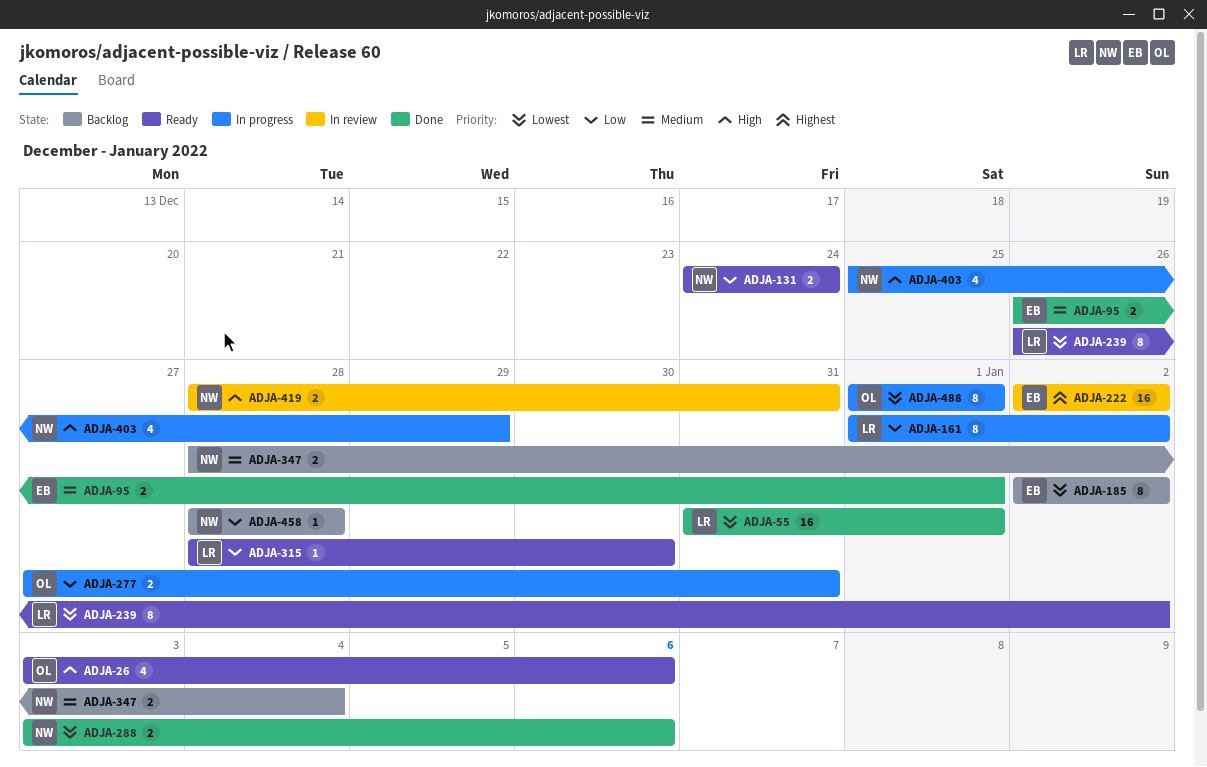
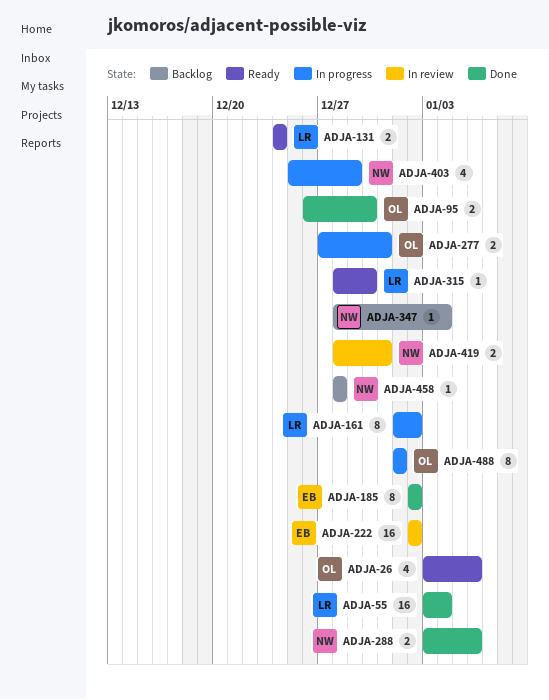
ADJA-55, start: Dec 31 -> Jan 3
ADJA-55, due: Jan 1 -> Jan 4
ADJA-95, owner: EB -> OL
ADJA-95, due: Jan 1 -> Dec 30
ADJA-131, owner: NW -> LR
ADJA-185, status: Backlog -> Done
ADJA-239: present -> none
ADJA-347, estimate: 2 -> 1

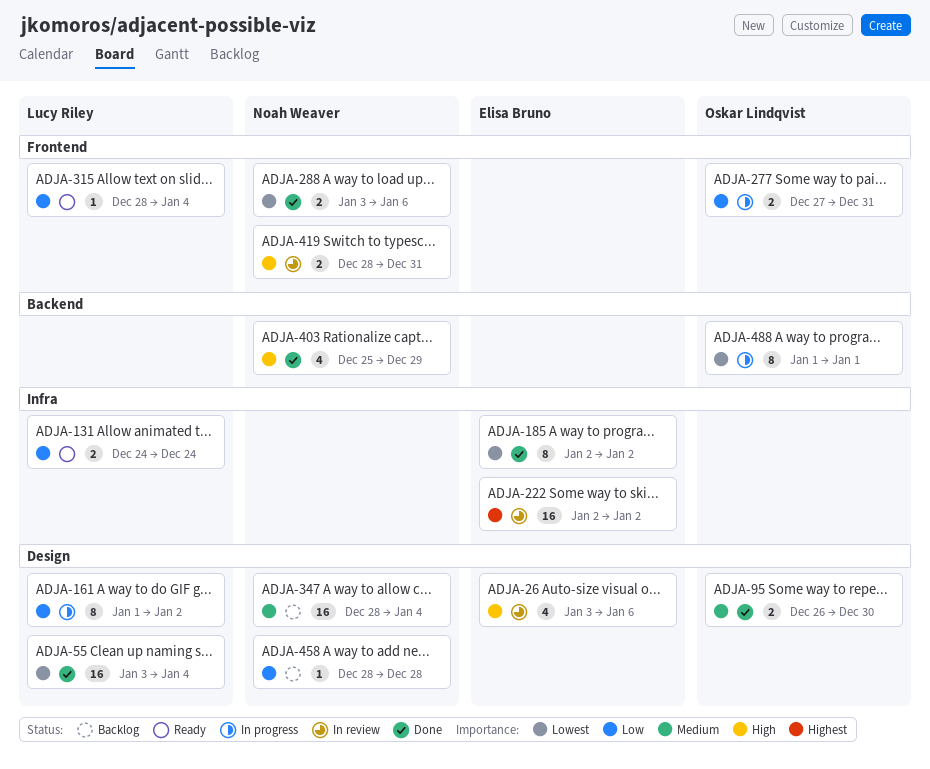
ADJA-26, status: Ready -> In review
ADJA-26, owner: Oskar Lindqvist -> Elisa Bruno
ADJA-315, due: Dec 30 -> Jan 4
ADJA-347, estimate: 1 -> 16
ADJA-403, status: In progress -> Done

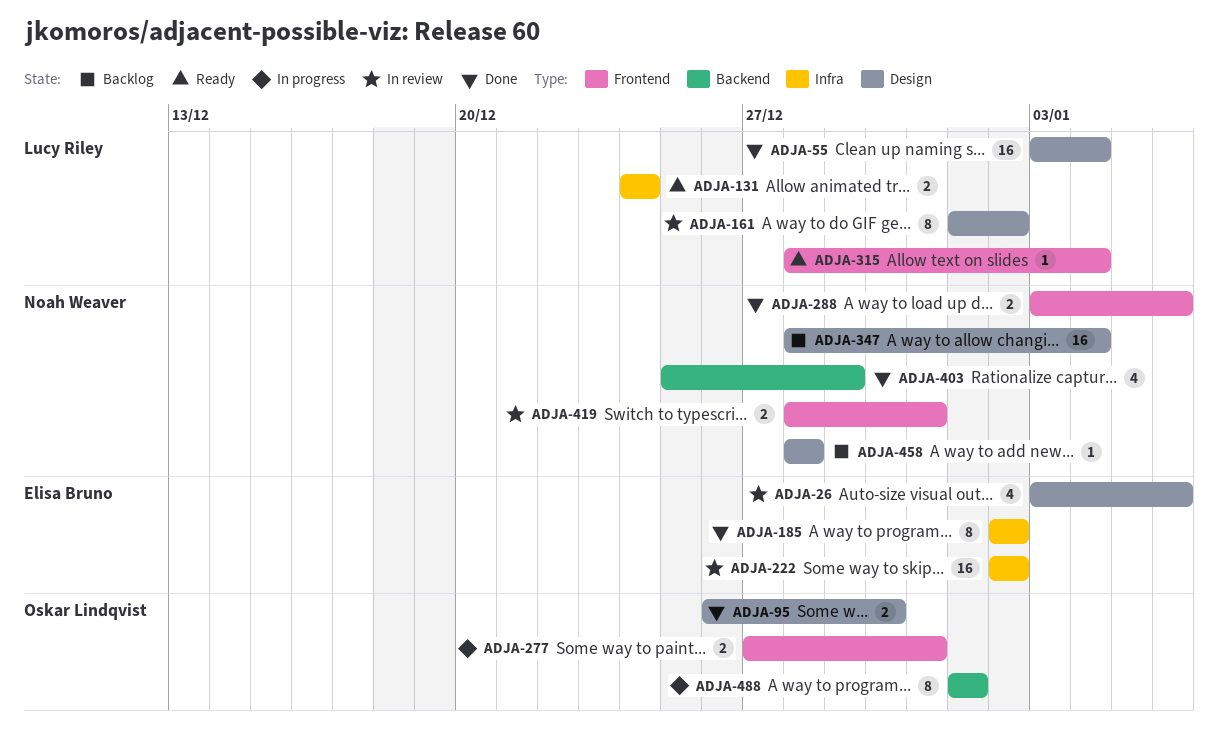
ADJA-161, status: In progress -> In review

